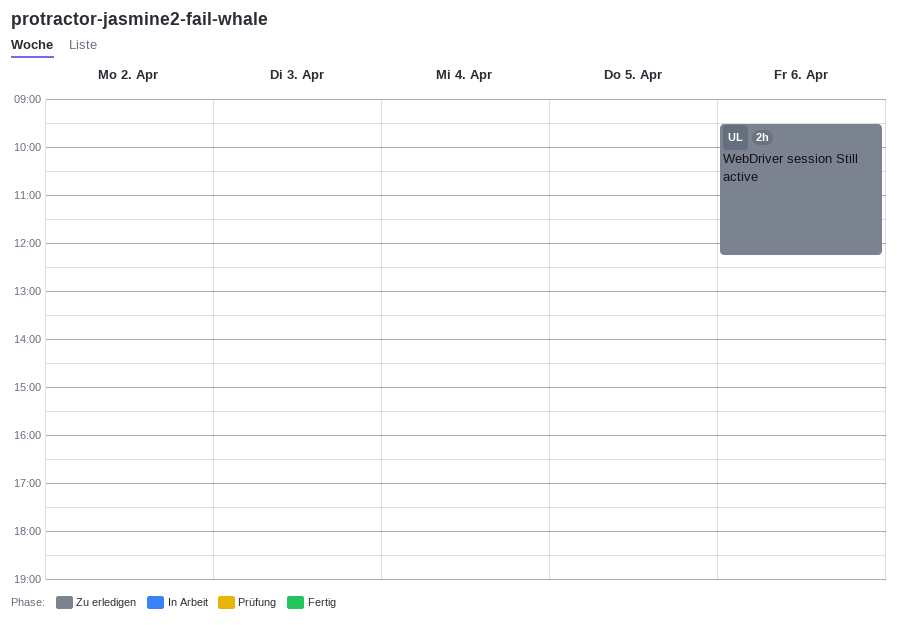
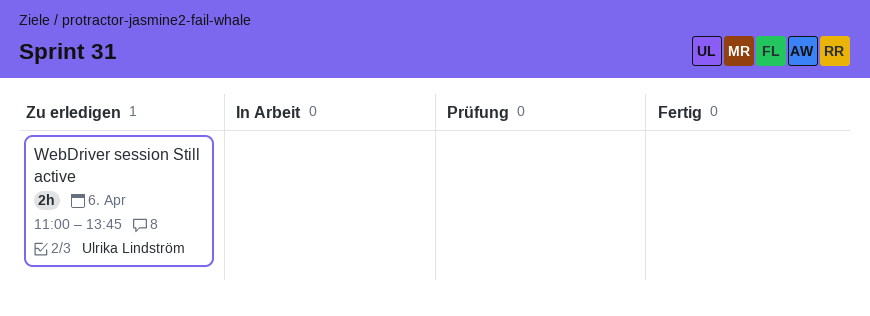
WebDriver session Still active, begins: 09:30 -> 11:00
WebDriver session Still active, ends: 12:15 -> 13:45

